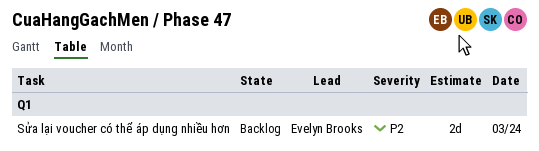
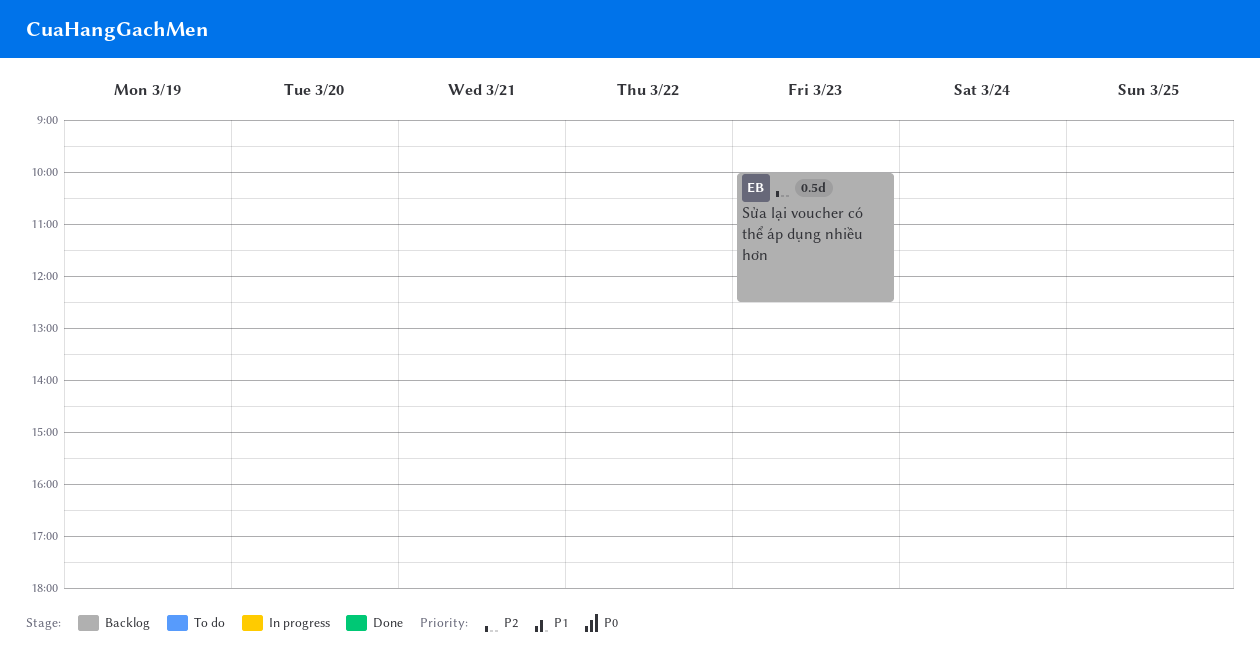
Sửa lại voucher có thể áp dụng nhiều hơn, estimate: 2d -> 0.5d
Sửa lại voucher có thể áp dụng nhiều hơn, day: Mar 24 -> Mar 23

